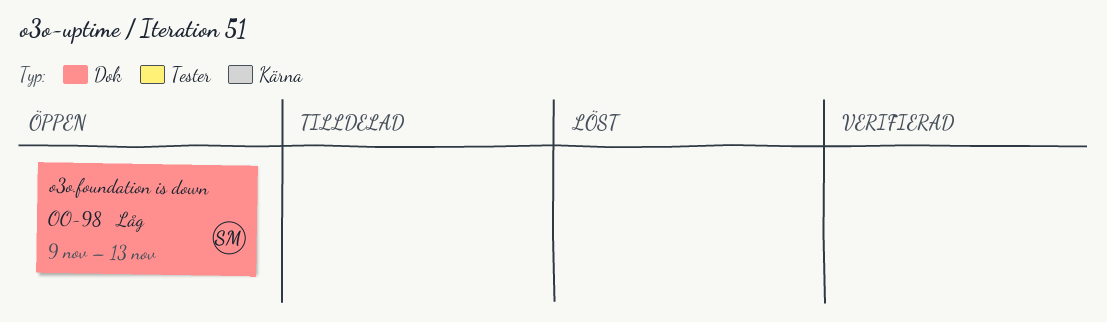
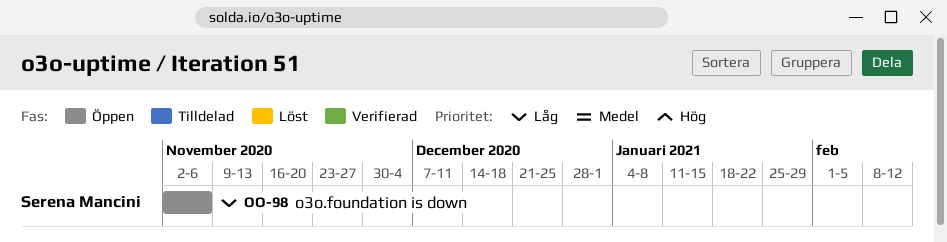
OO-98, start: Nov 9 -> Nov 2
OO-98, due: Nov 13 -> Nov 6

